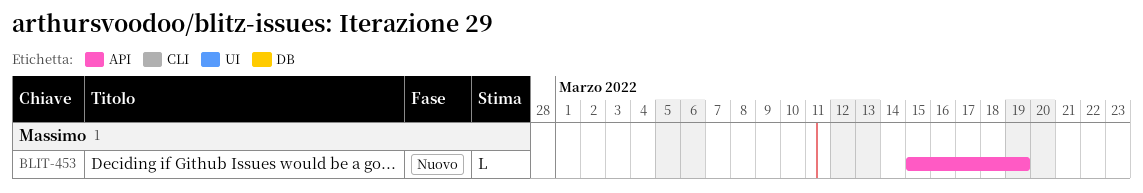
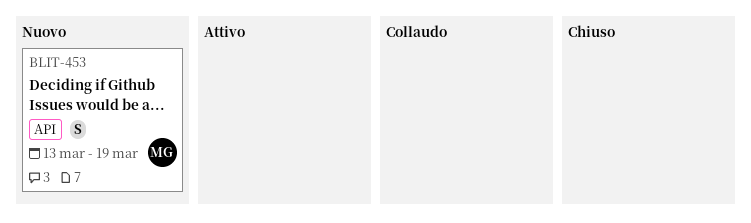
BLIT-453, estimate: L -> S
BLIT-453, start: Mar 15 -> Mar 13

